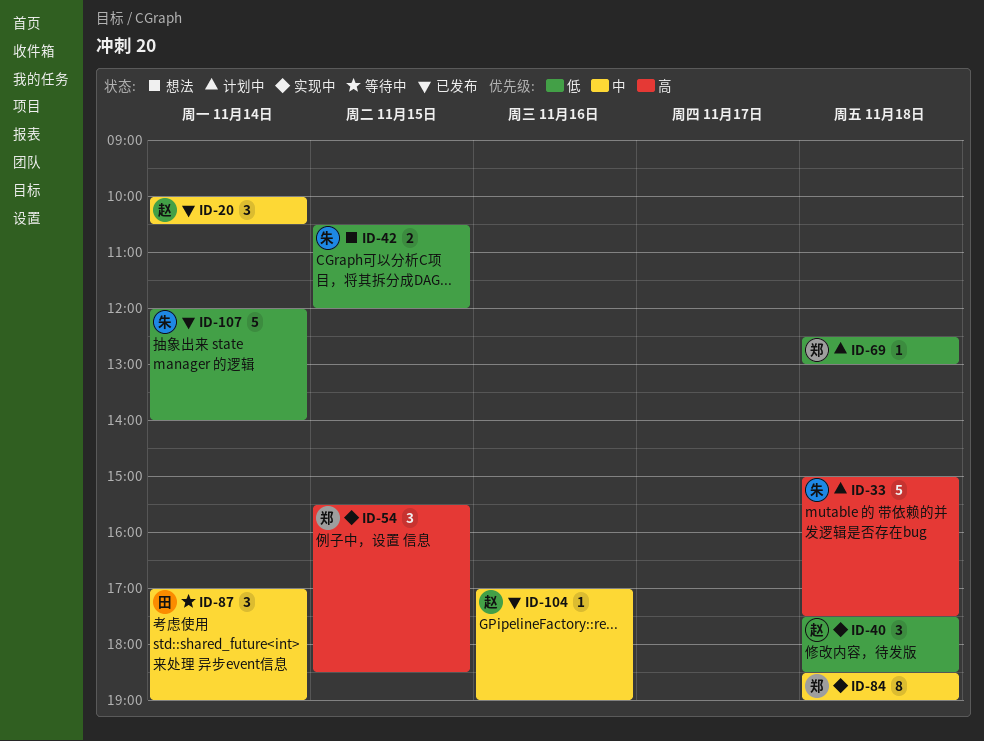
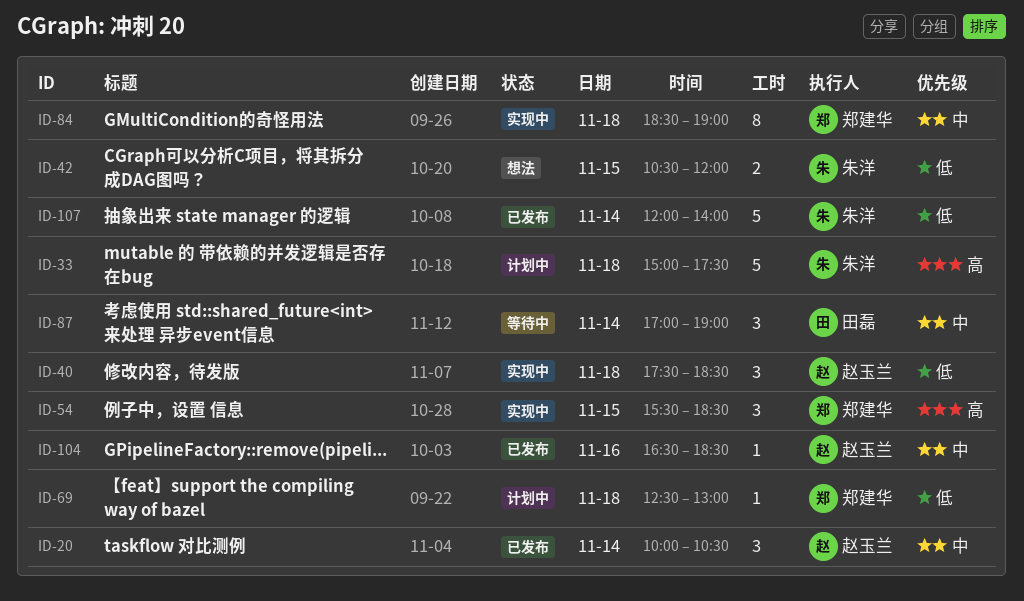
ID-104, begins: 17:00 -> 16:30
ID-104, ends: 19:00 -> 18:30

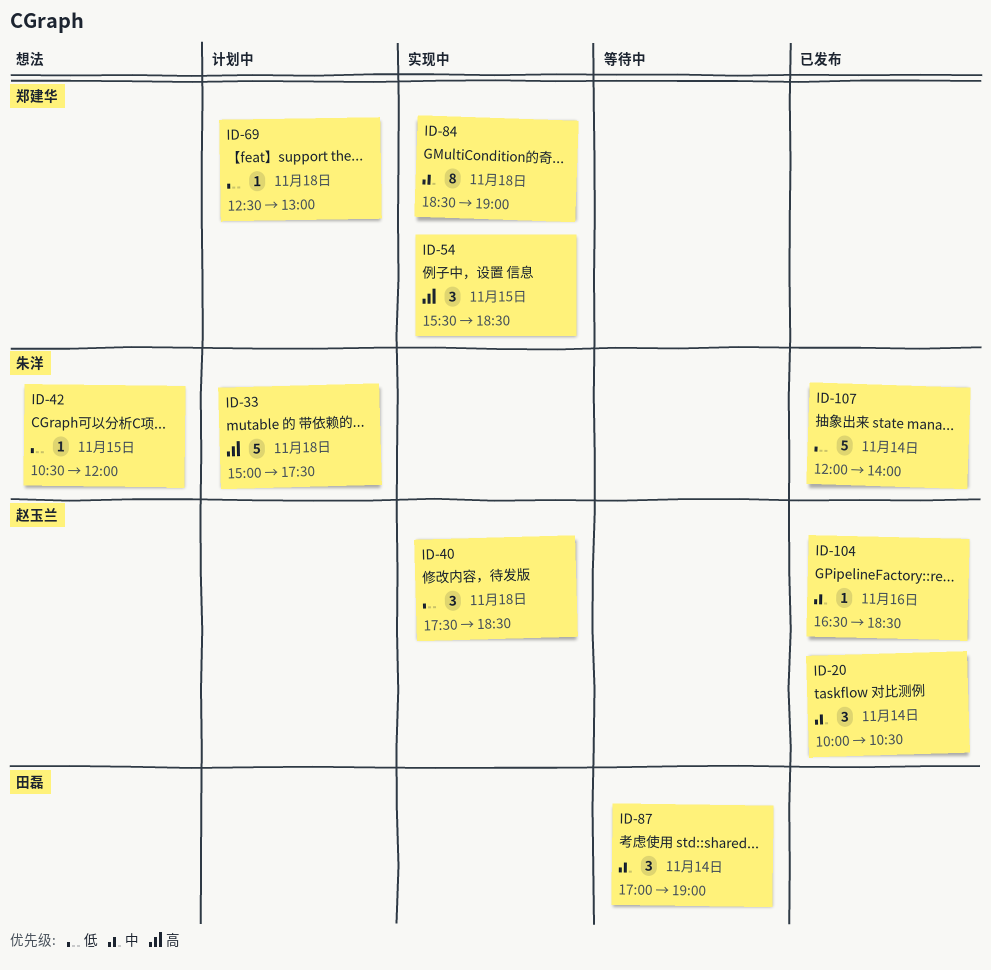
ID-42, estimate: 2 -> 1

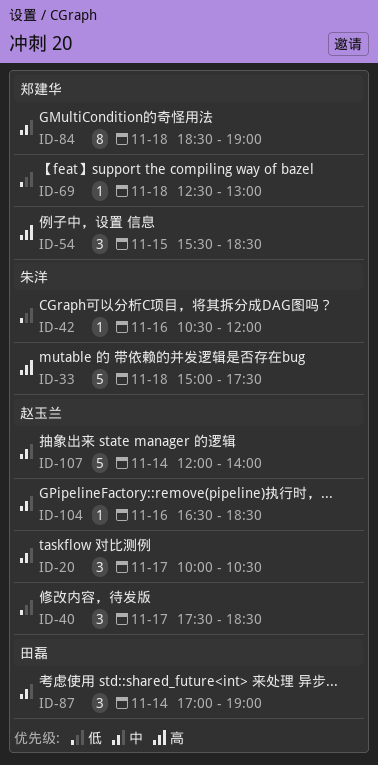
ID-20, day: Nov 14 -> Nov 17
ID-40, day: Nov 18 -> Nov 17
ID-42, day: Nov 15 -> Nov 16
ID-107, owner: 朱洋 -> 赵玉兰
ID-107, priority: 低 -> 中

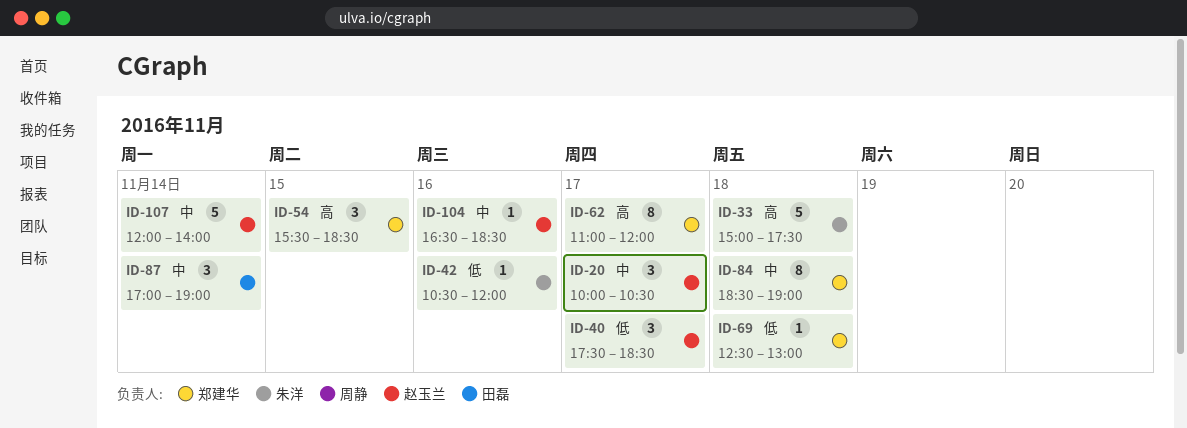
ID-62: none -> present

